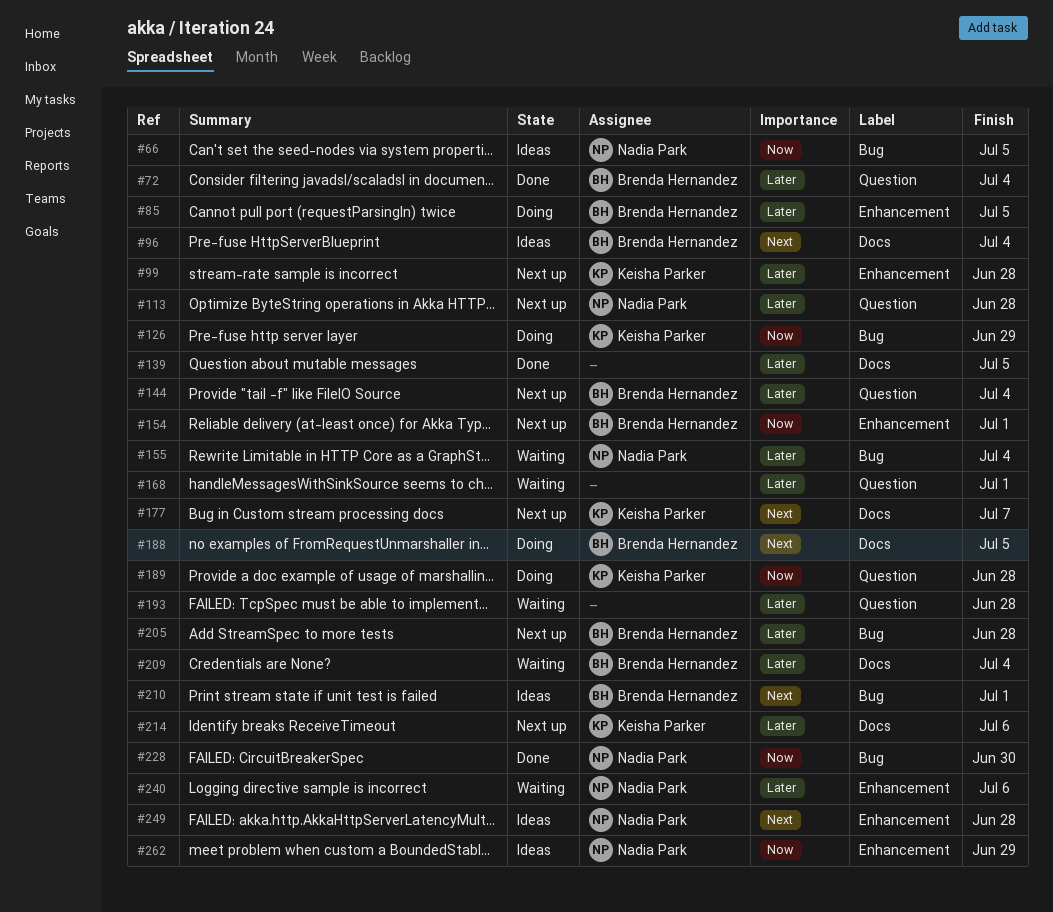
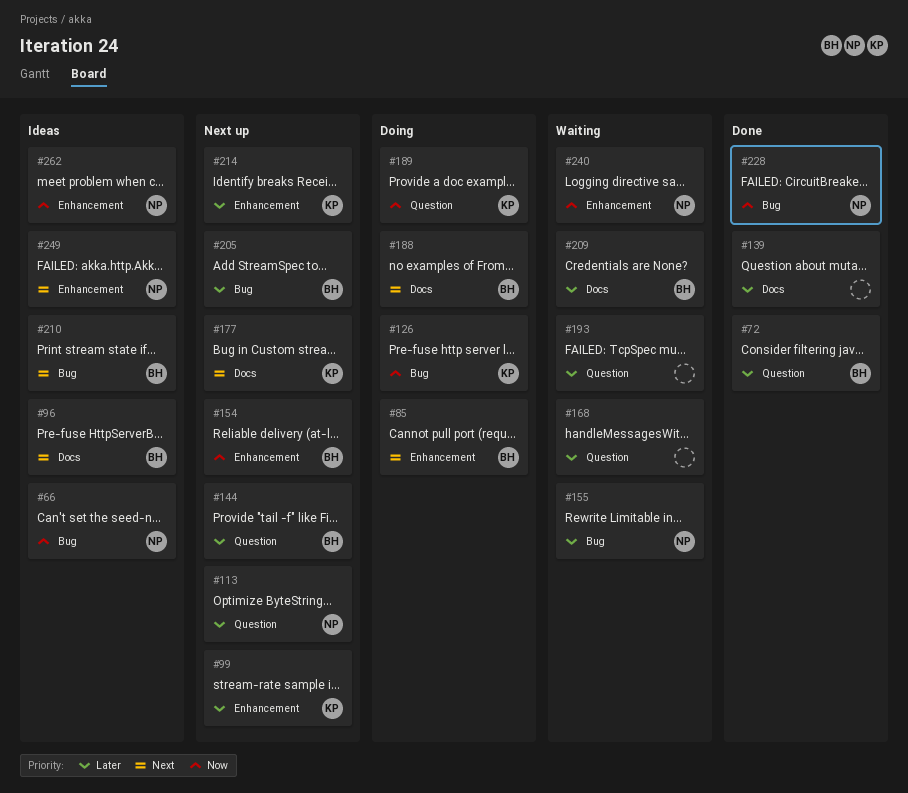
#85, priority: Later -> Next
#214, label: Docs -> Enhancement
#240, priority: Later -> Now

